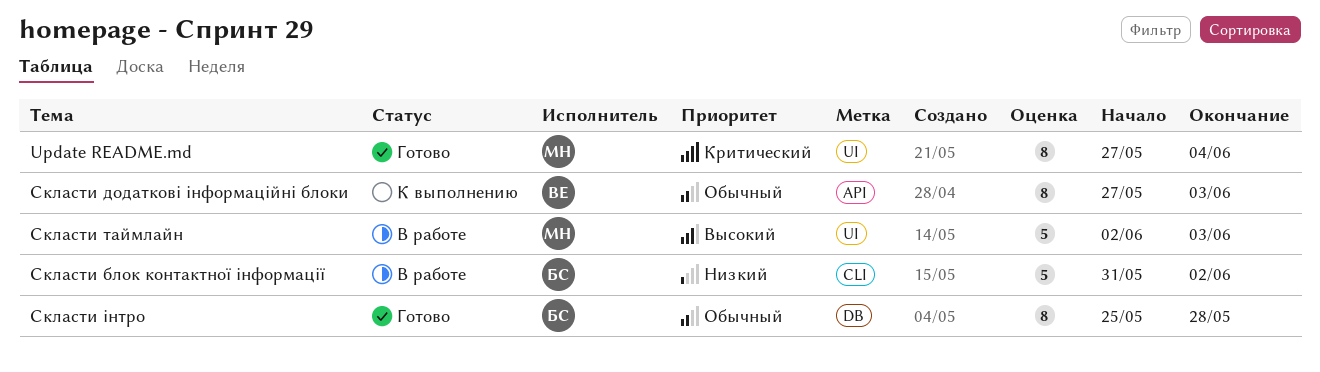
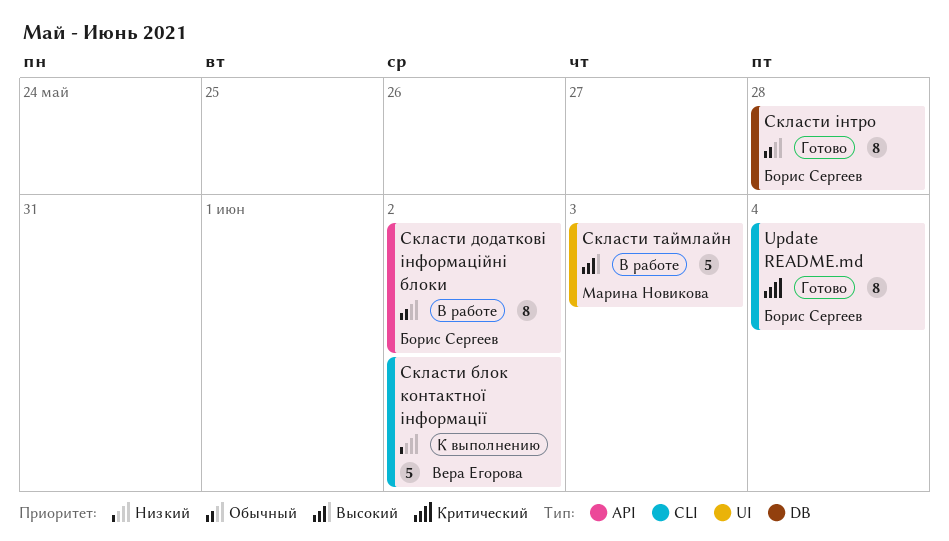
Update README.md, owner: Марина Новикова -> Борис Сергеев
Update README.md, label: UI -> CLI
Скласти блок контактної інформації, status: В работе -> К выполнению
Скласти блок контактної інформації, owner: Борис Сергеев -> Вера Егорова
Скласти додаткові інформаційні блоки, status: К выполнению -> В работе
Скласти додаткові інформаційні блоки, owner: Вера Егорова -> Борис Сергеев
Скласти додаткові інформаційні блоки, due: Jun 3 -> Jun 2

